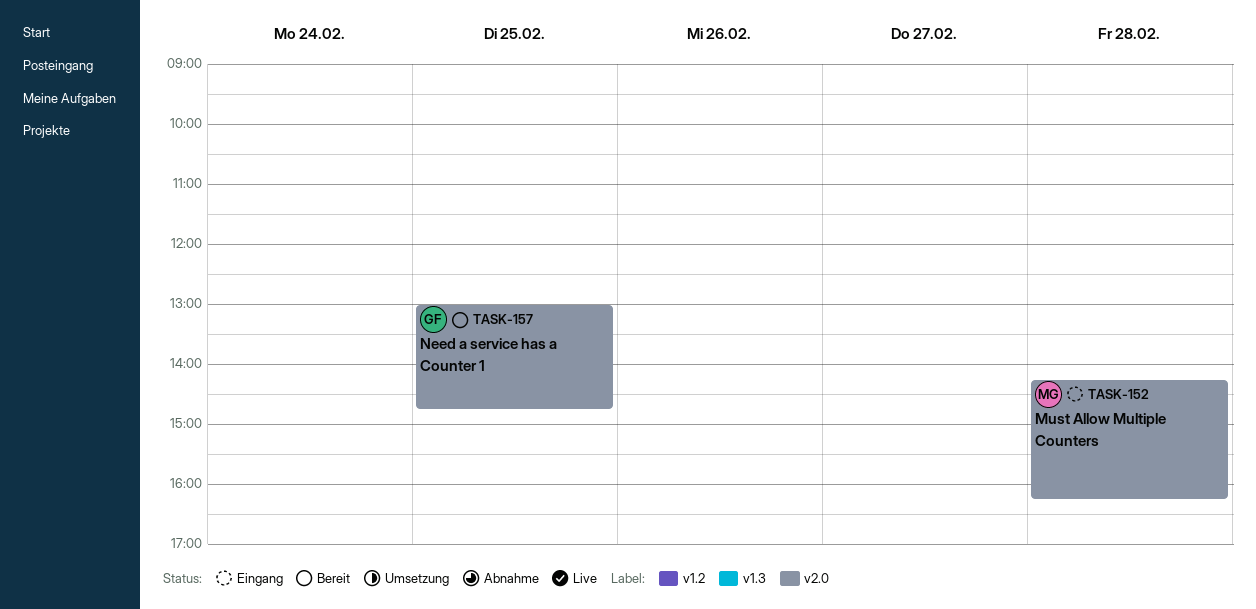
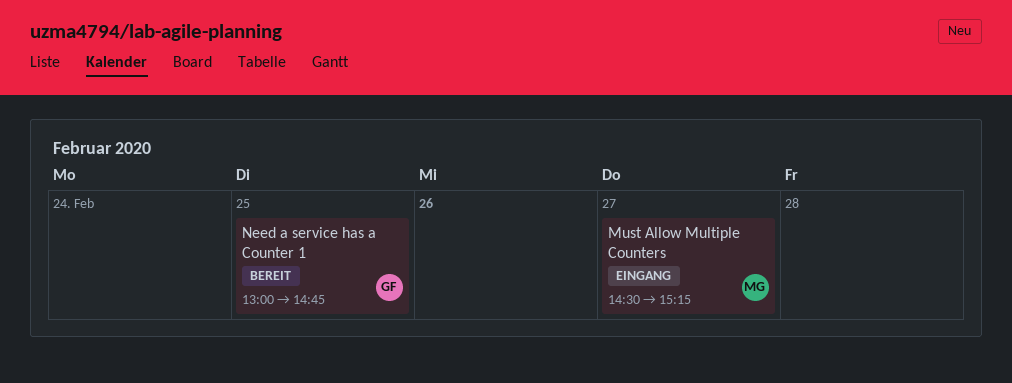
Must Allow Multiple Counters, day: Feb 28 -> Feb 27
Must Allow Multiple Counters, begins: 14:15 -> 14:30
Must Allow Multiple Counters, ends: 16:15 -> 15:15

